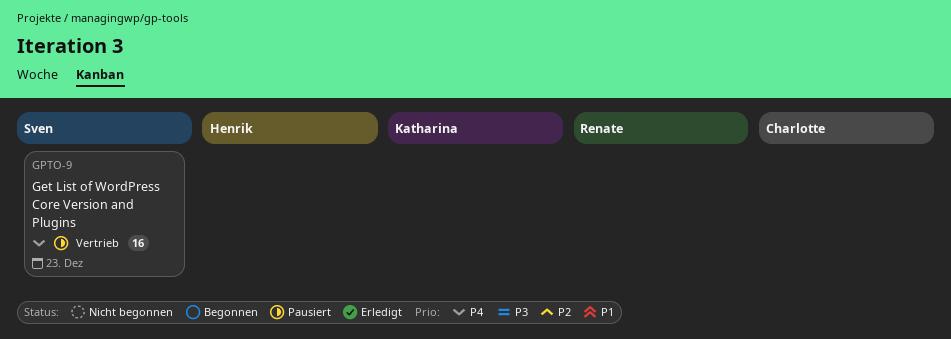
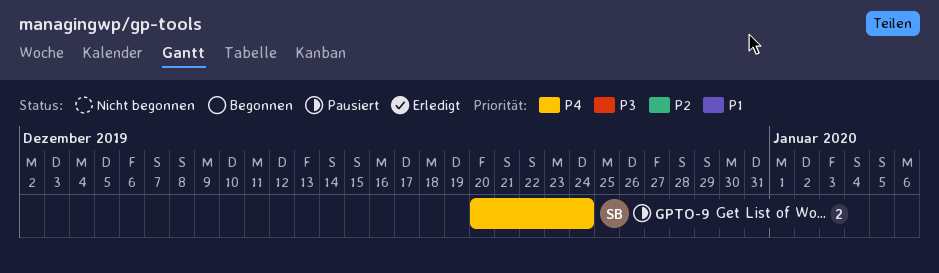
GPTO-9, estimate: 16 -> 2
GPTO-9, due: Dec 23 -> Dec 24

